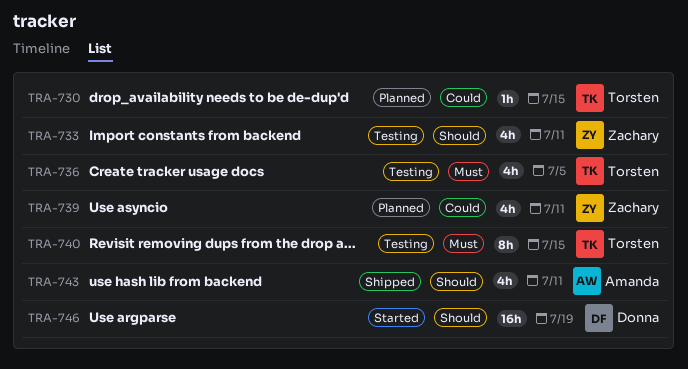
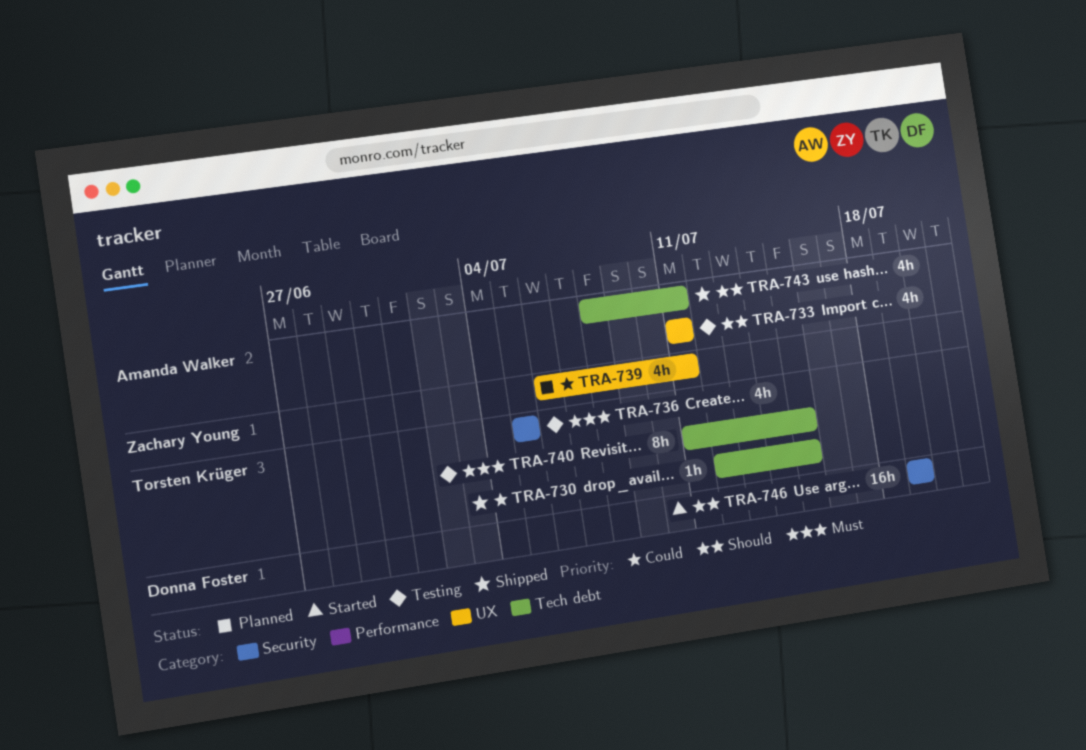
TRA-730, status: Planned -> Shipped
TRA-733, owner: Zachary Young -> Amanda Walker

